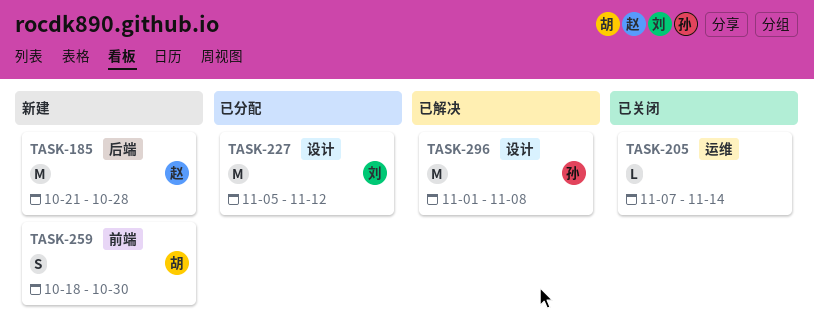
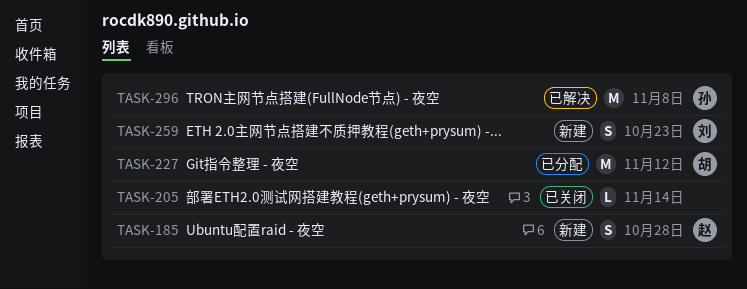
TASK-185, estimate: M -> S
TASK-227, owner: 刘 -> 胡
TASK-259, owner: 胡 -> 刘
TASK-259, due: Oct 30 -> Oct 23

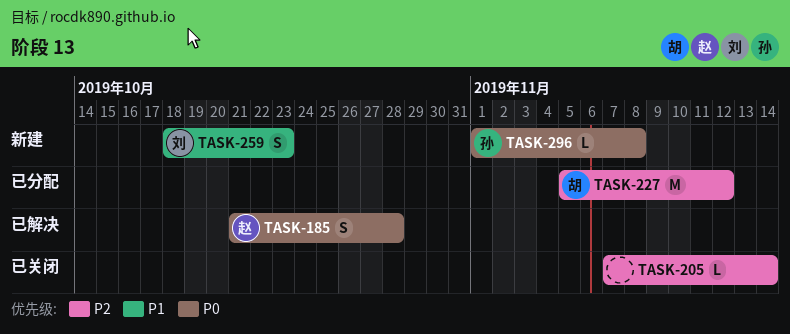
TASK-185, status: 新建 -> 已解决
TASK-296, status: 已解决 -> 新建
TASK-296, estimate: M -> L

